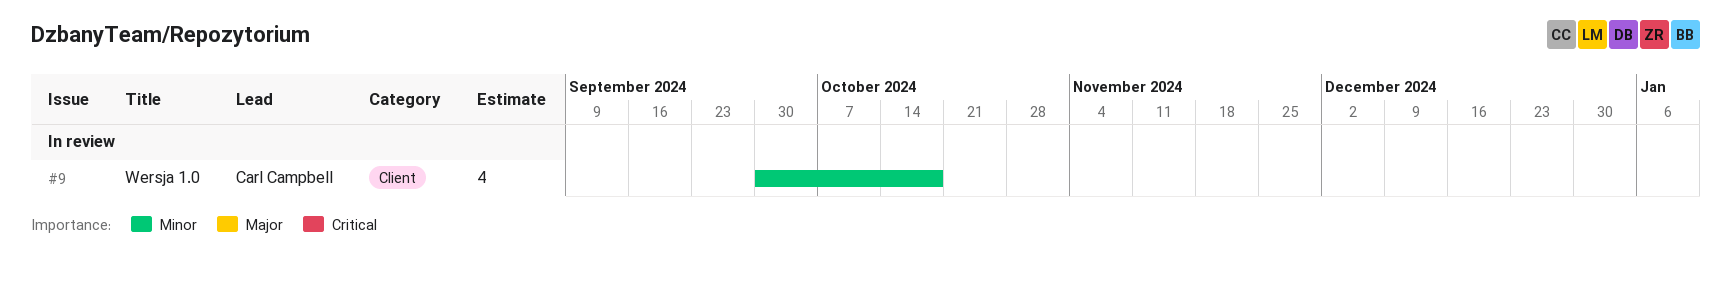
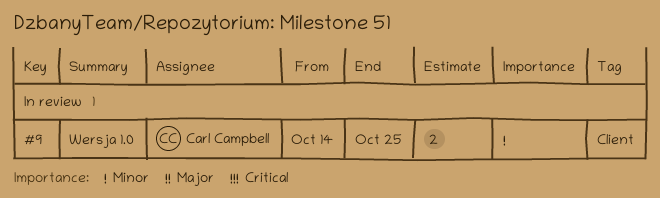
#9, estimate: 4 -> 2
#9, start: Sep 30 -> Oct 14
#9, due: Oct 18 -> Oct 25

